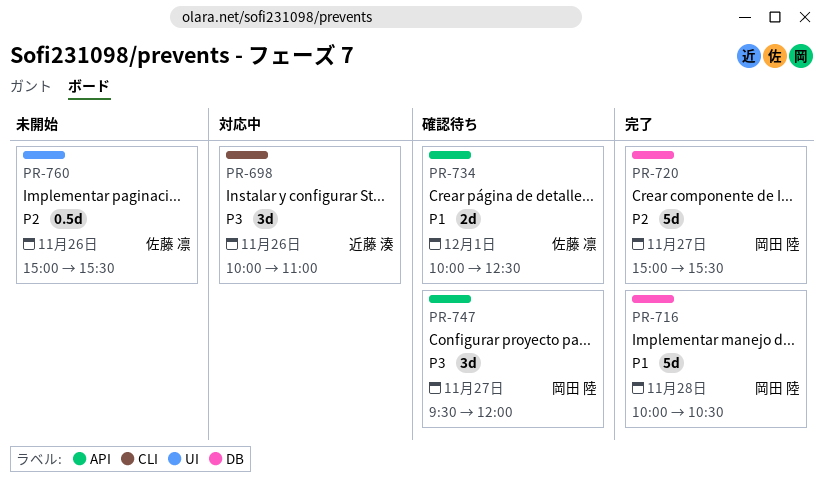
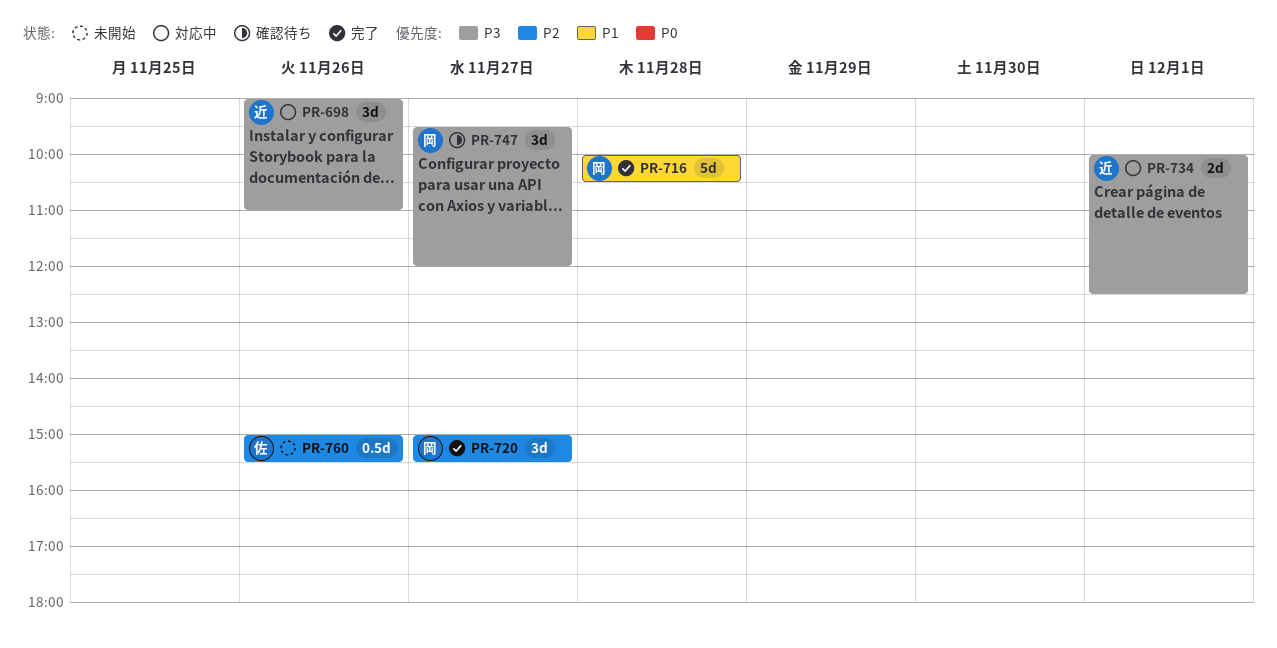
PR-698, begins: 10:00 -> 09:00
PR-720, estimate: 5d -> 3d
PR-734, status: 確認待ち -> 対応中
PR-734, owner: 佐藤 凛 -> 近藤 湊
PR-734, priority: P1 -> P3

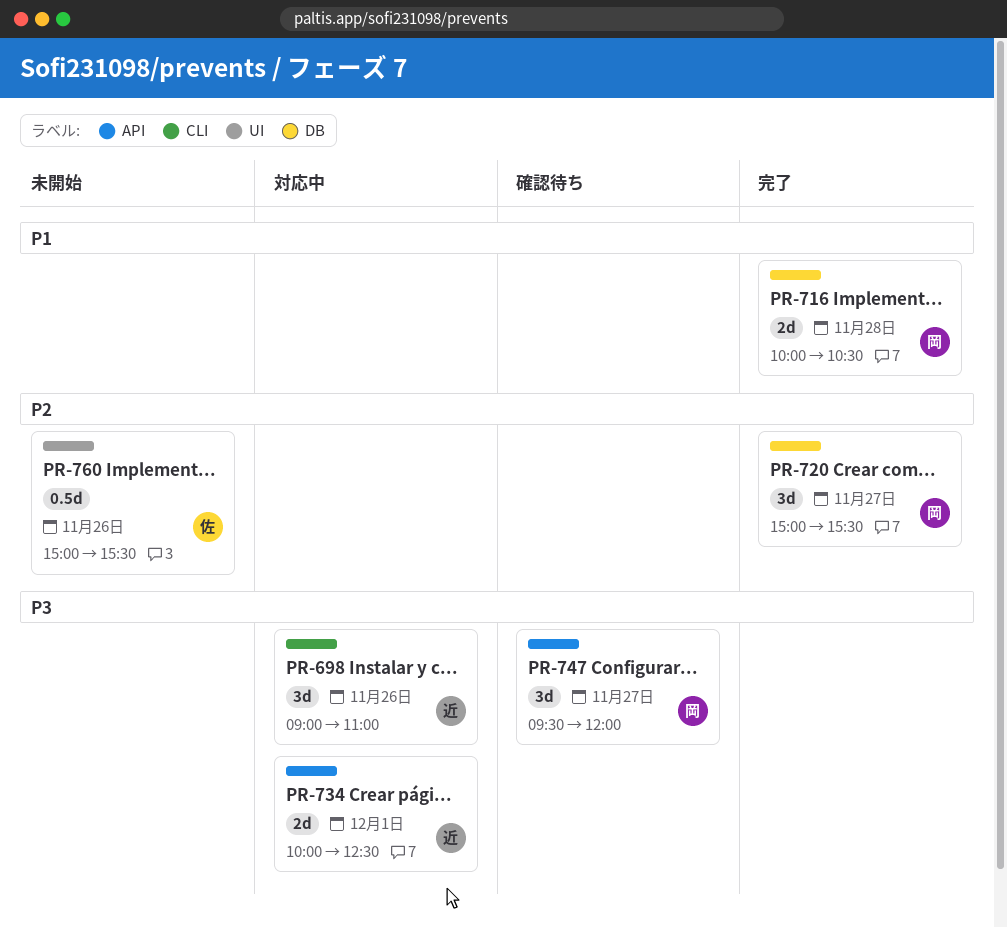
PR-716, estimate: 5d -> 2d

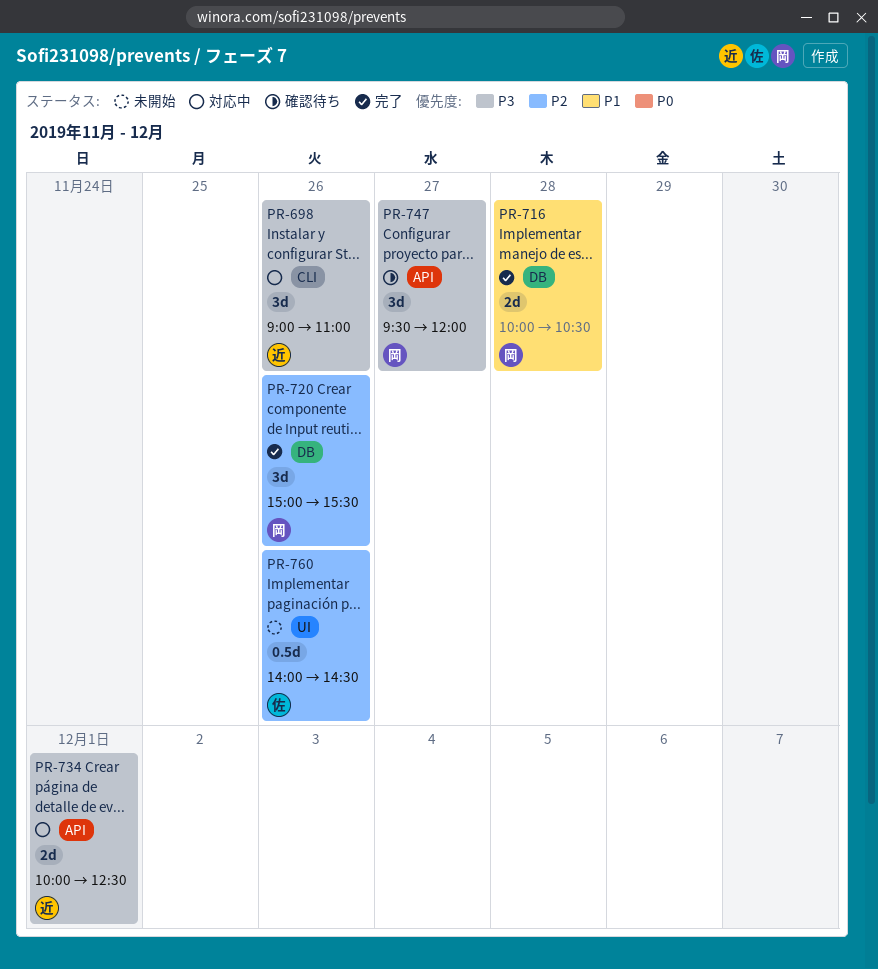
PR-720, day: Nov 27 -> Nov 26
PR-760, begins: 15:00 -> 14:00
PR-760, ends: 15:30 -> 14:30

